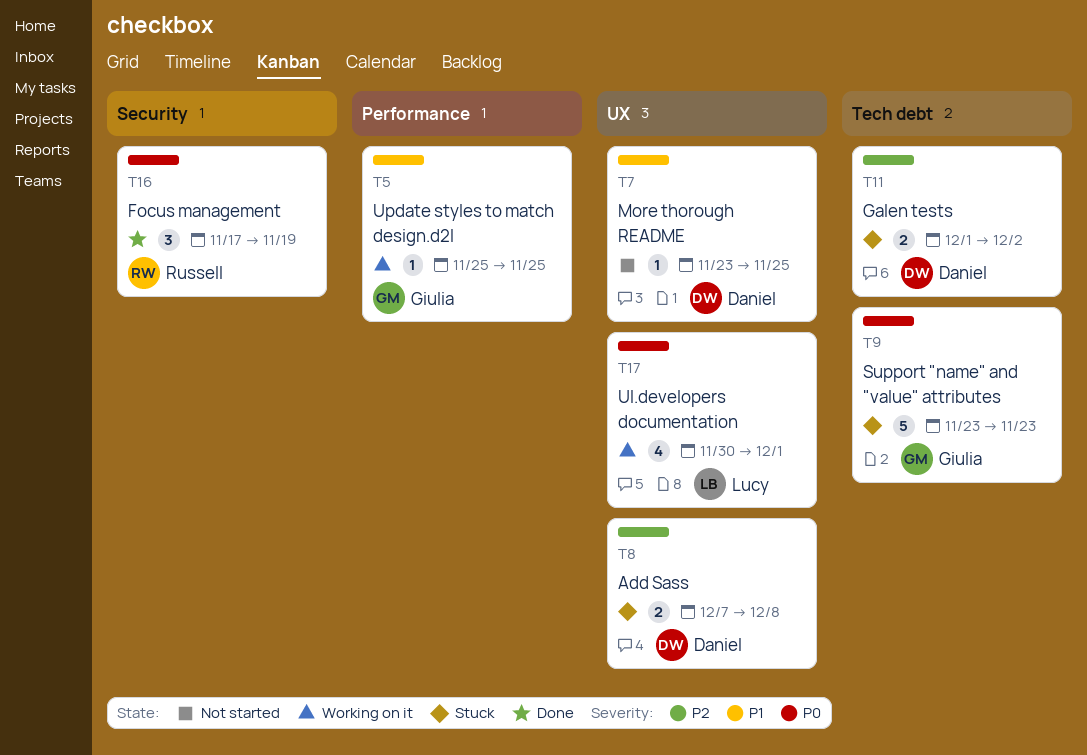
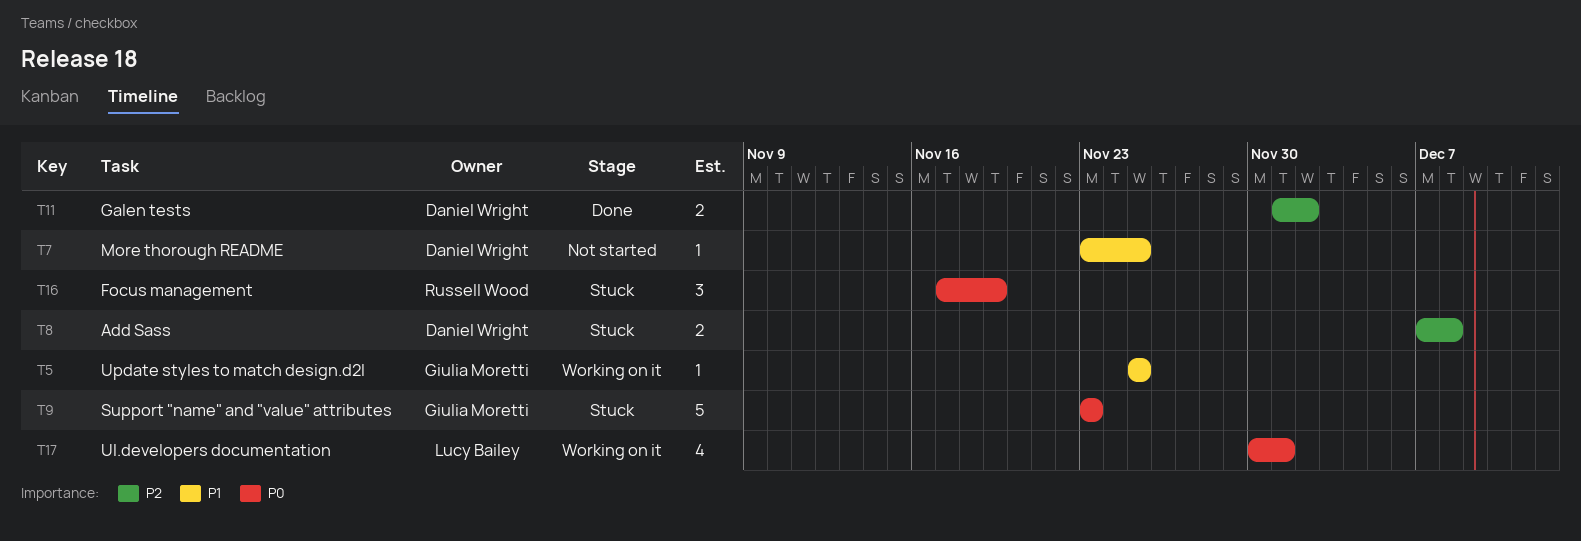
T11, status: Stuck -> Done
T16, status: Done -> Stuck

